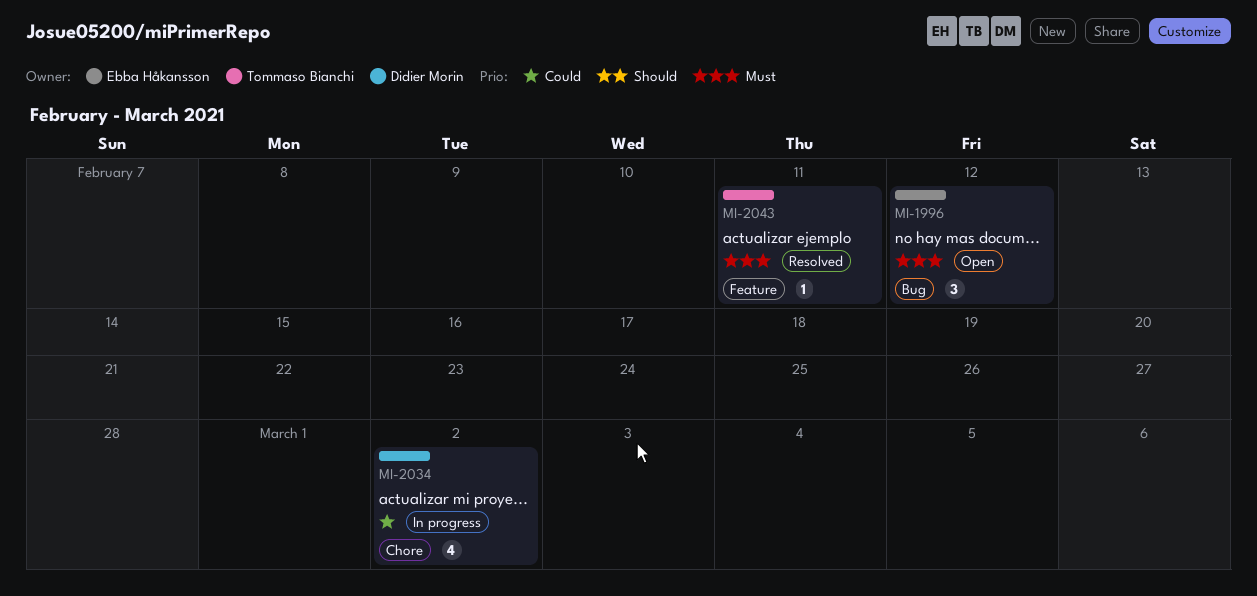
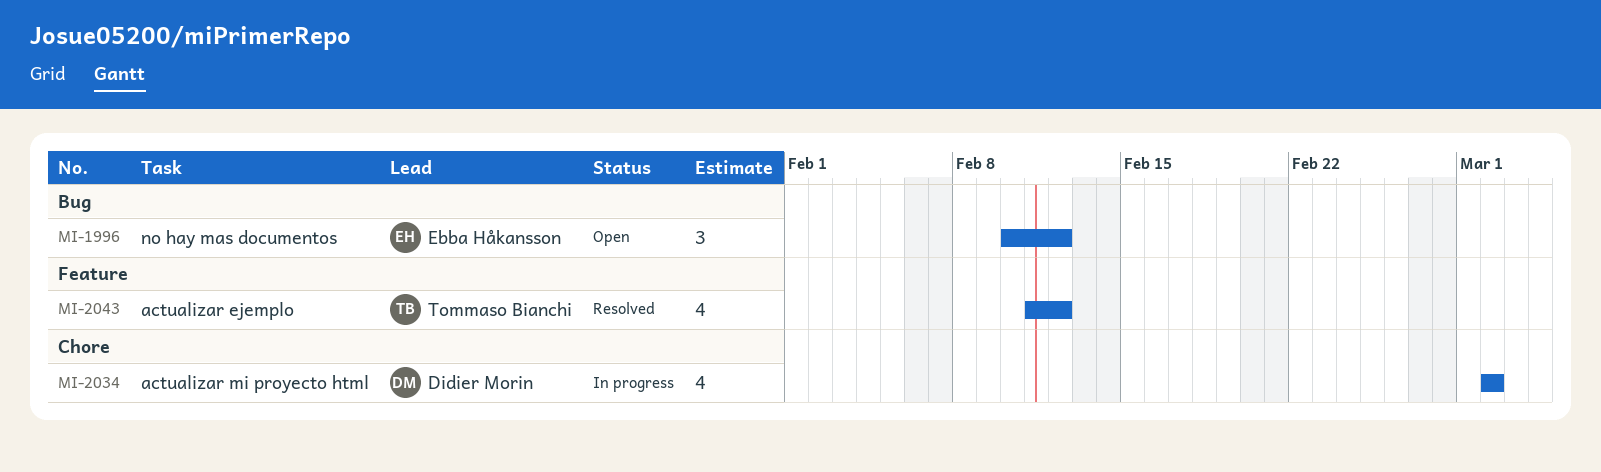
MI-2043, estimate: 1 -> 4
MI-2043, due: Feb 11 -> Feb 12

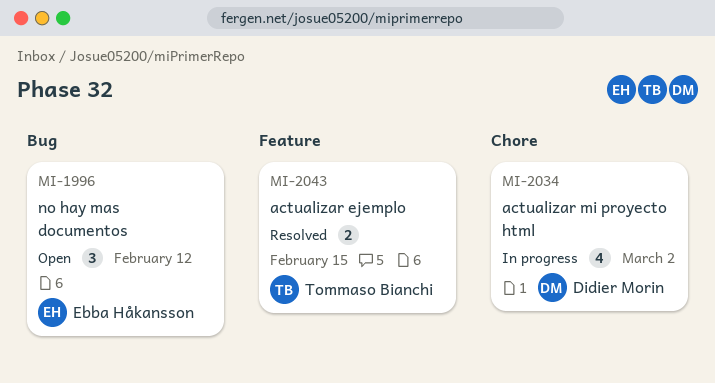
MI-2043, estimate: 4 -> 2
MI-2043, due: Feb 12 -> Feb 15

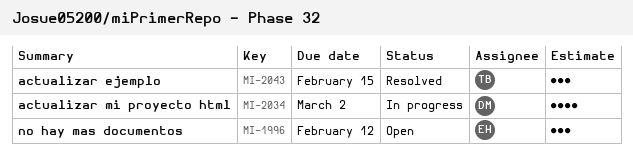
MI-2043, estimate: 2 -> 3

